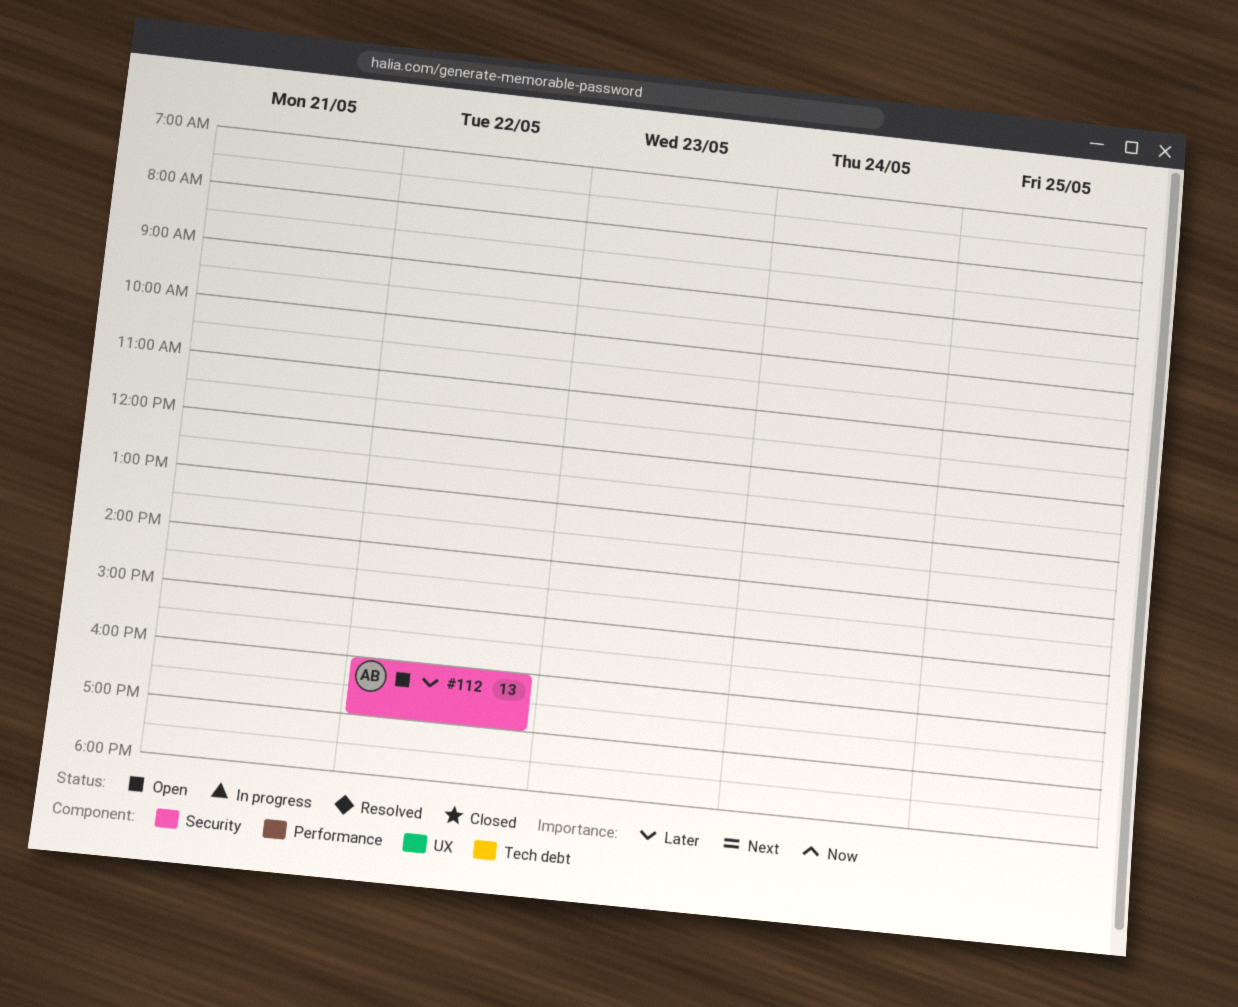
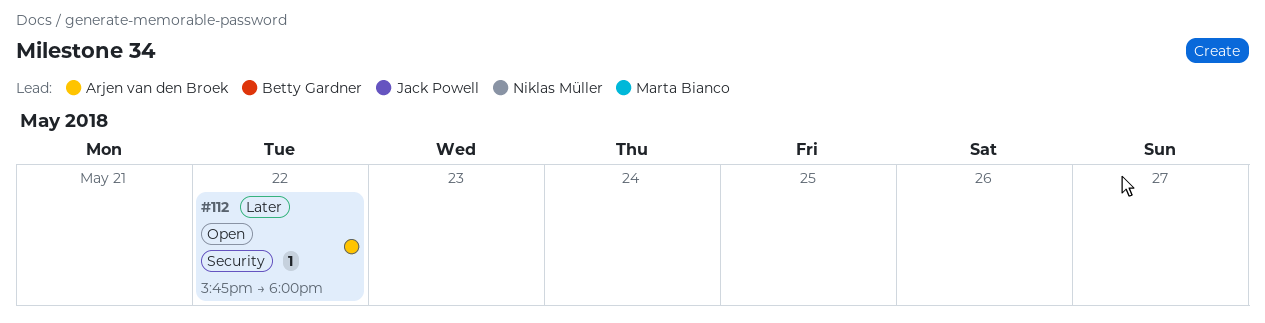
#112, estimate: 13 -> 1
#112, begins: 16:00 -> 15:45
#112, ends: 17:00 -> 18:00

